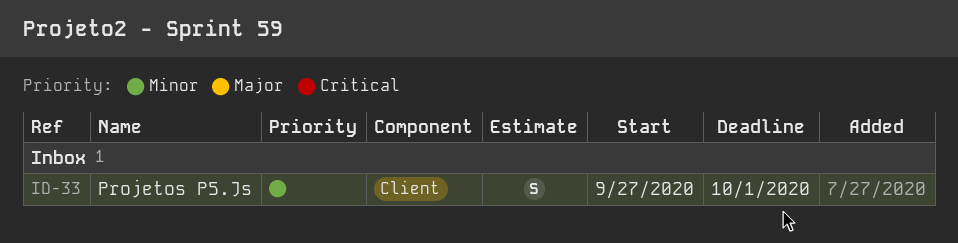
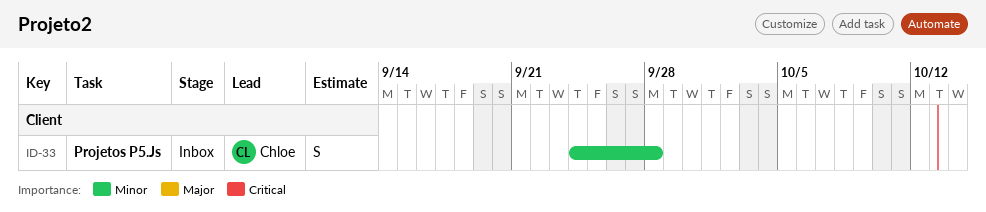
ID-33, start: Sep 27 -> Sep 24
ID-33, due: Oct 1 -> Sep 28

